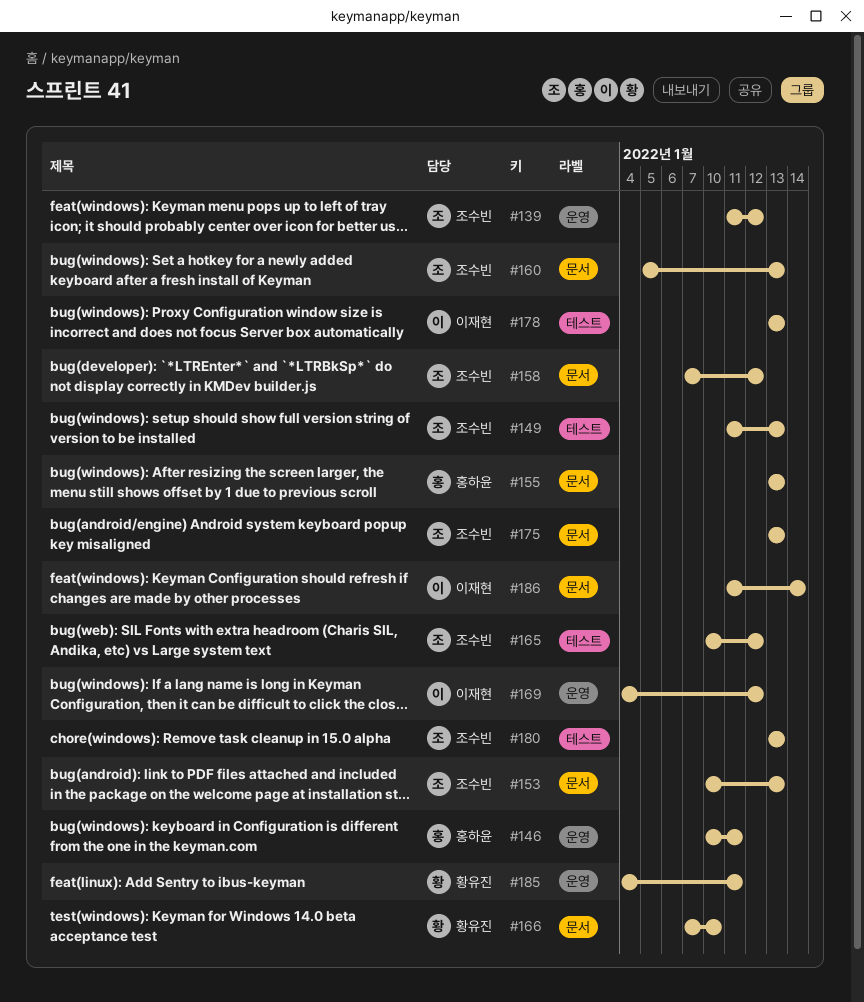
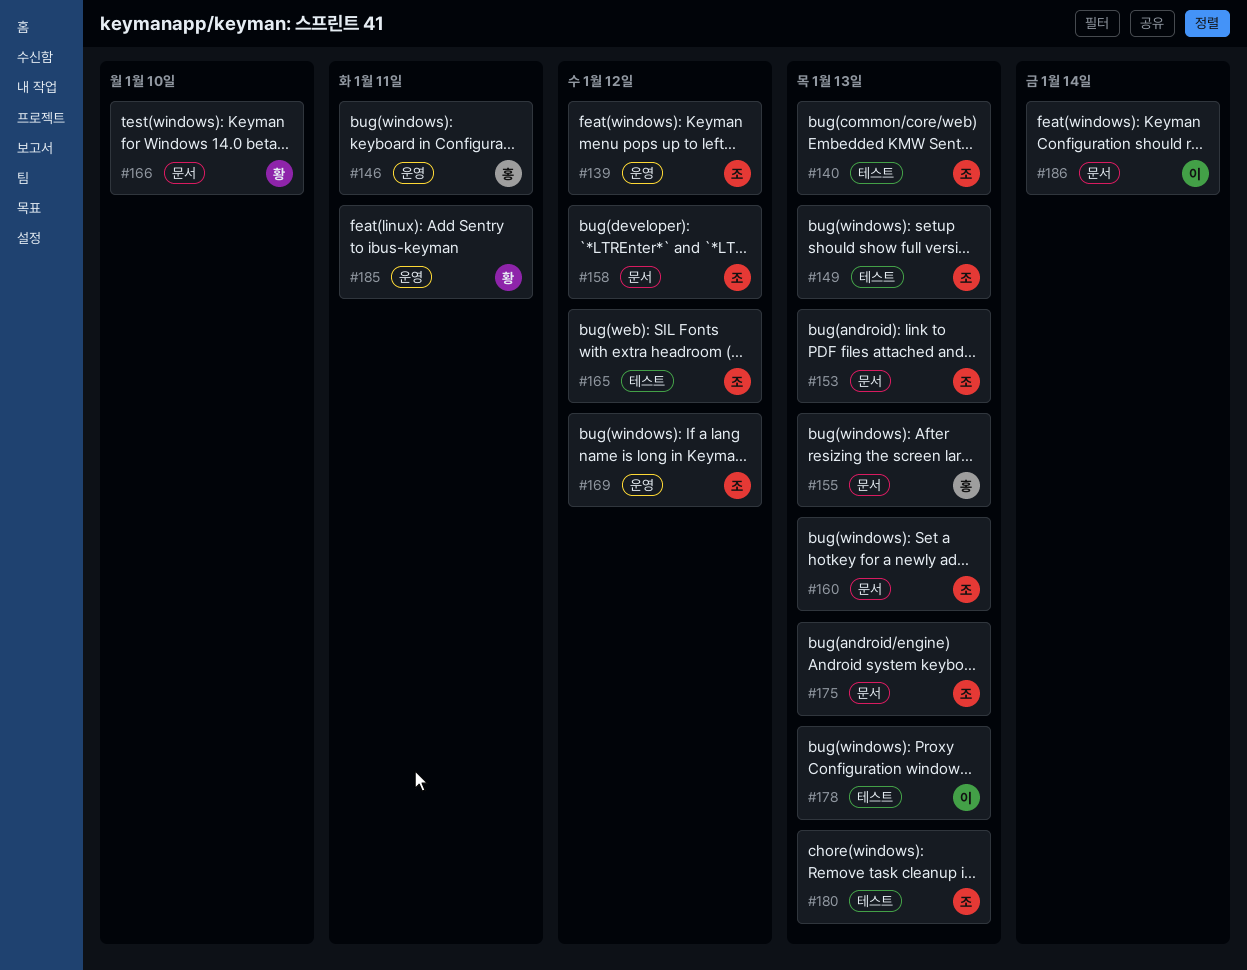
#140: none -> present
#169, owner: 이재현 -> 조수빈

